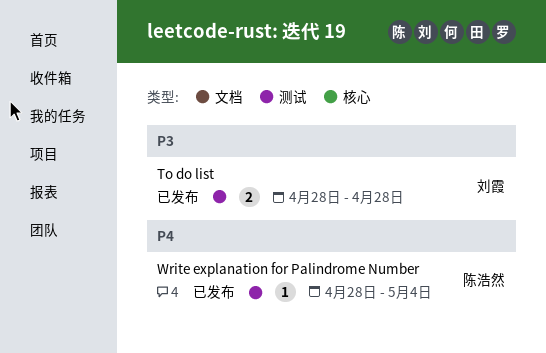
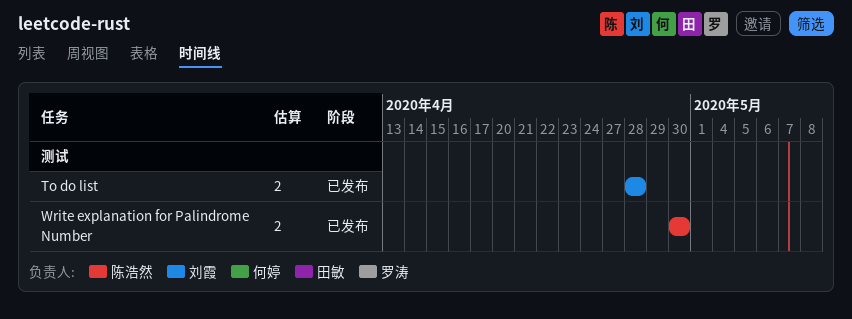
Write explanation for Palindrome Number, estimate: 1 -> 2
Write explanation for Palindrome Number, start: Apr 28 -> Apr 30
Write explanation for Palindrome Number, due: May 4 -> Apr 30

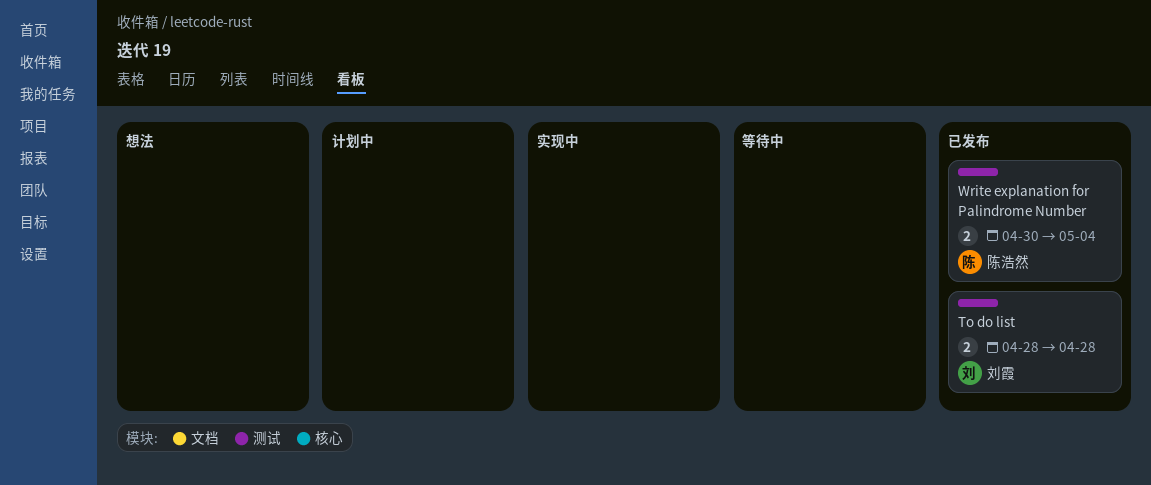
Write explanation for Palindrome Number, due: Apr 30 -> May 4

